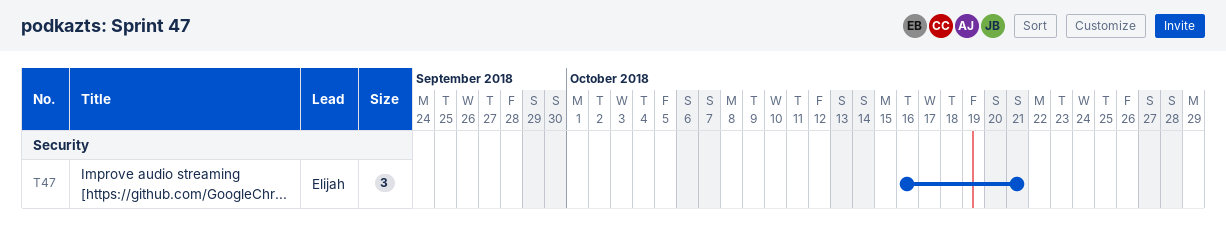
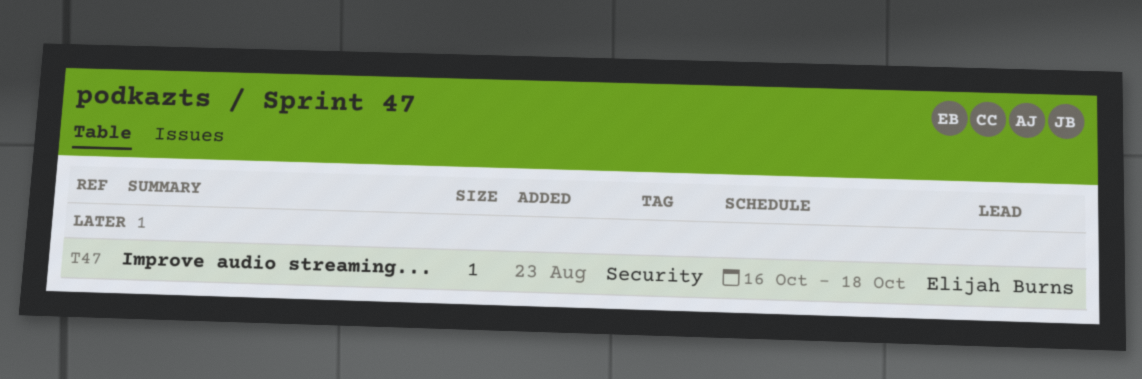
T47, estimate: 3 -> 1
T47, due: Oct 21 -> Oct 18

